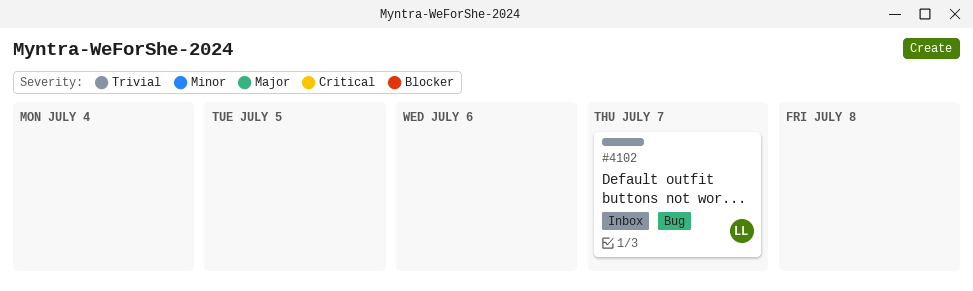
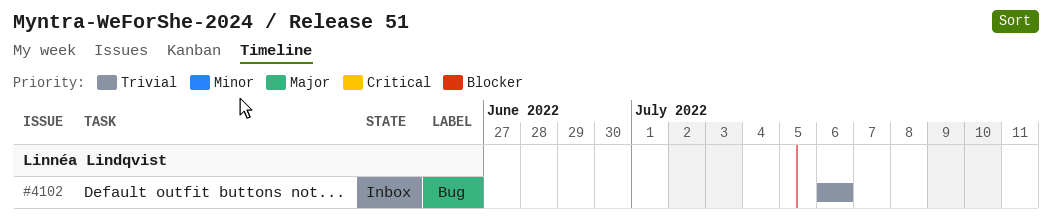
#4102, due: Jul 7 -> Jul 6

